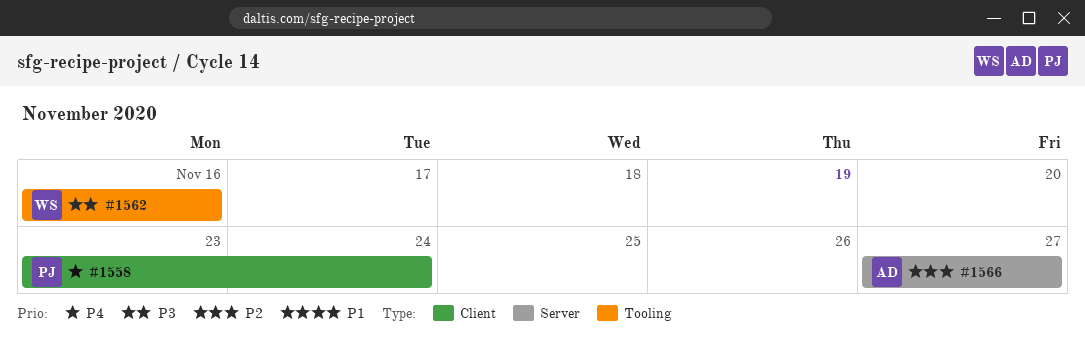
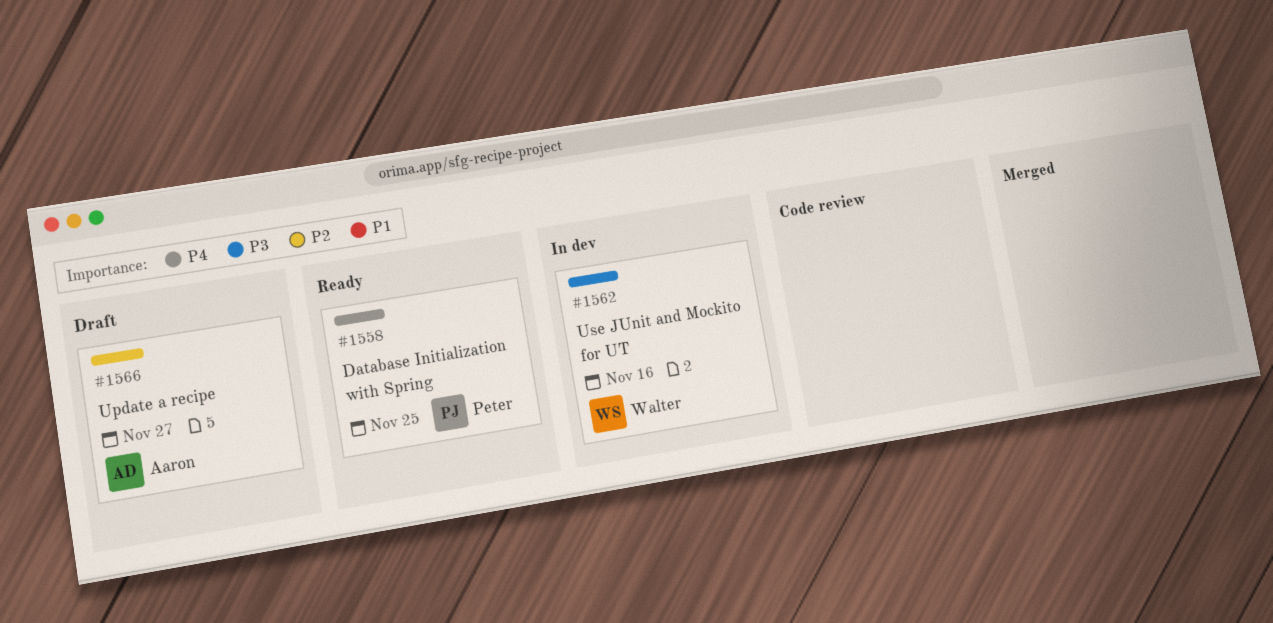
#1558, due: Nov 24 -> Nov 25

